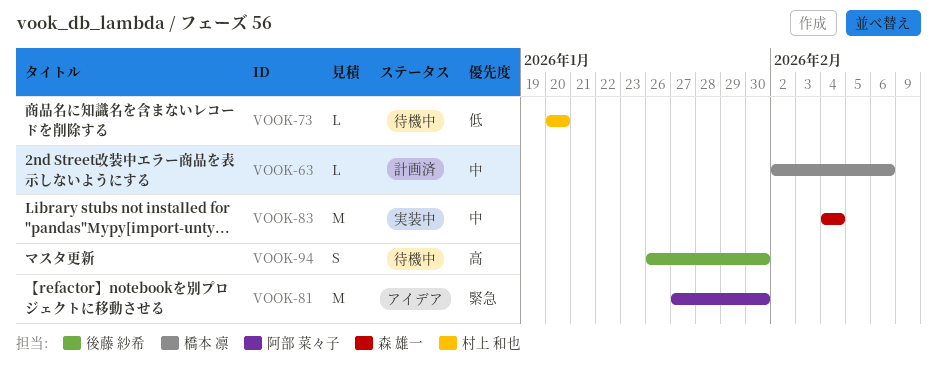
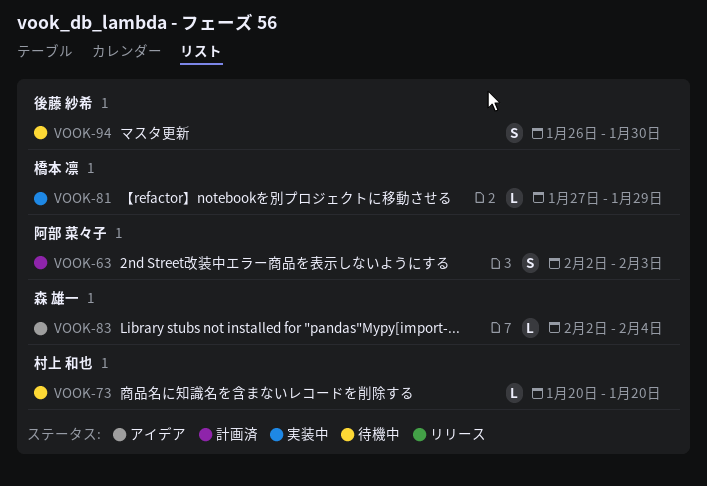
VOOK-63, owner: 橋本 凛 -> 阿部 菜々子
VOOK-63, estimate: L -> S
VOOK-63, due: Feb 6 -> Feb 3
VOOK-81, status: アイデア -> 実装中
VOOK-81, owner: 阿部 菜々子 -> 橋本 凛
VOOK-81, estimate: M -> L
VOOK-81, due: Jan 30 -> Jan 29
VOOK-83, status: 実装中 -> アイデア
VOOK-83, estimate: M -> L
VOOK-83, start: Feb 4 -> Feb 2

